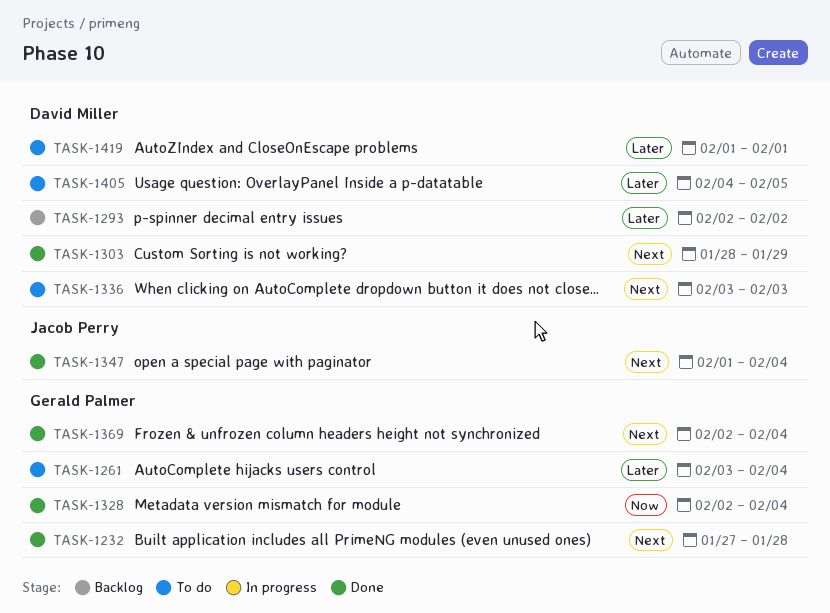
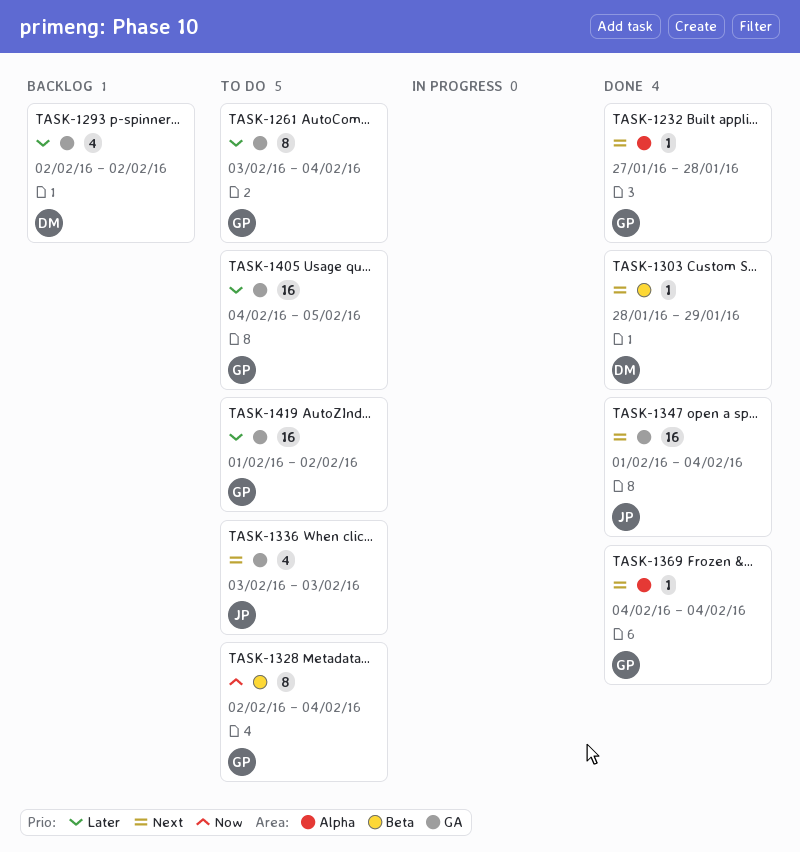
TASK-1328, status: Done -> To do
TASK-1336, owner: David Miller -> Jacob Perry
TASK-1369, start: Feb 2 -> Feb 4
TASK-1405, owner: David Miller -> Gerald Palmer
TASK-1419, owner: David Miller -> Gerald Palmer
TASK-1419, due: Feb 1 -> Feb 2

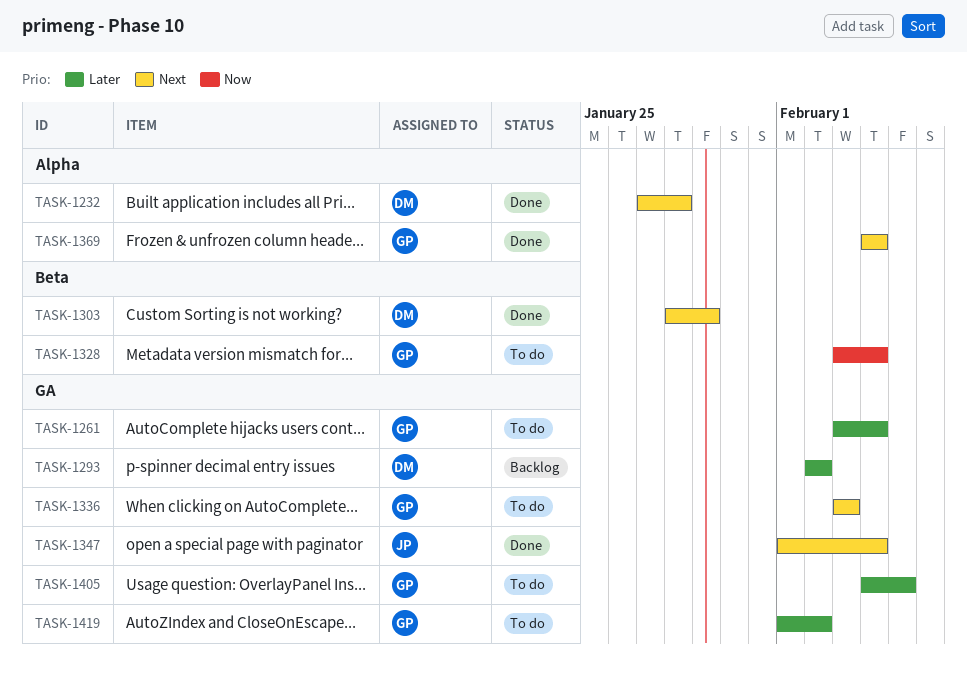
TASK-1232, owner: GP -> DM
TASK-1328, start: Feb 2 -> Feb 3
TASK-1336, owner: JP -> GP

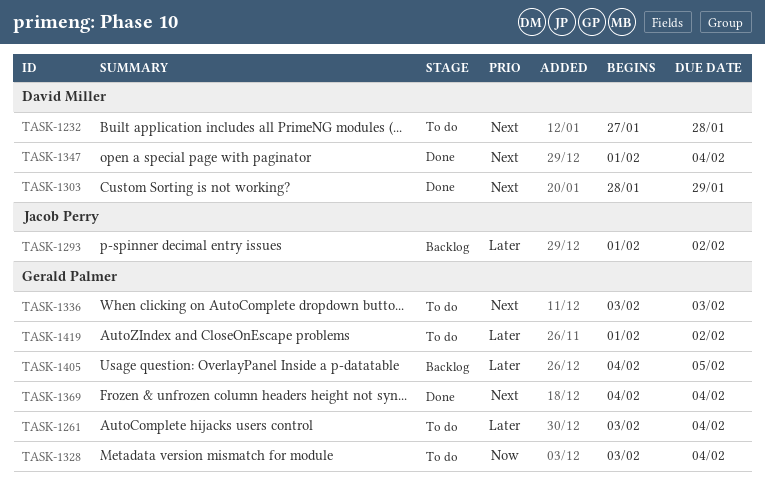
TASK-1232, status: Done -> To do
TASK-1293, owner: David Miller -> Jacob Perry
TASK-1293, start: Feb 2 -> Feb 1
TASK-1347, owner: Jacob Perry -> David Miller
TASK-1405, status: To do -> Backlog

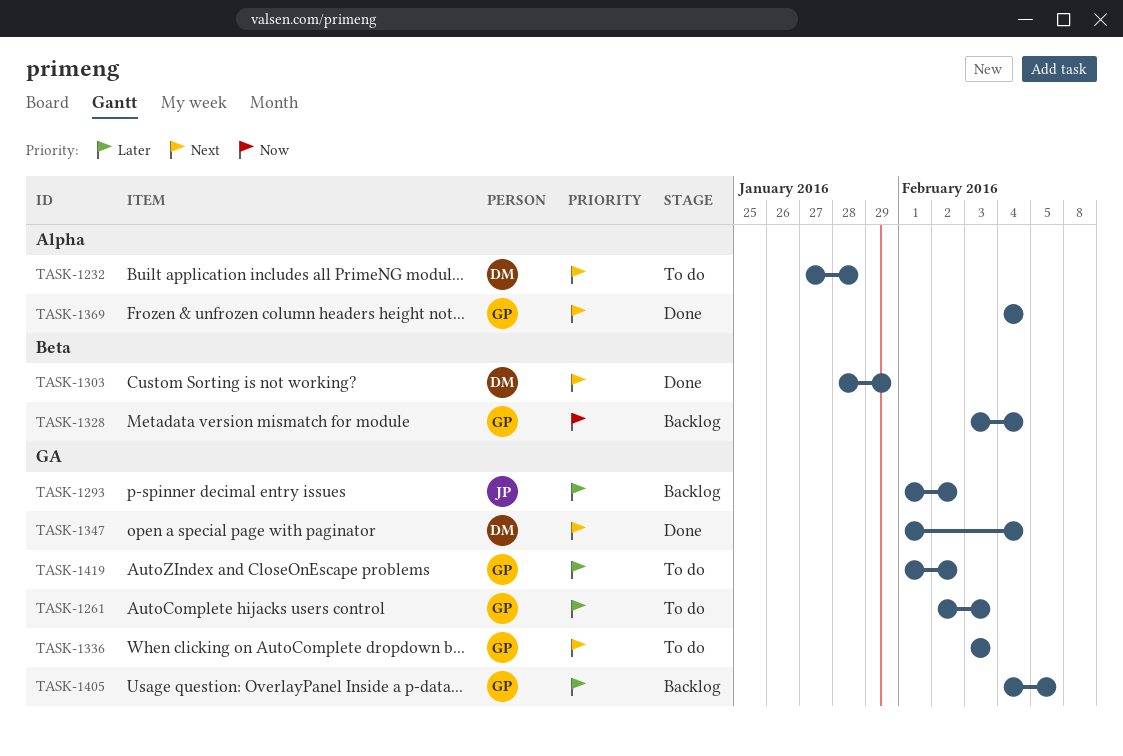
TASK-1261, start: Feb 3 -> Feb 2
TASK-1261, due: Feb 4 -> Feb 3
TASK-1328, status: To do -> Backlog

